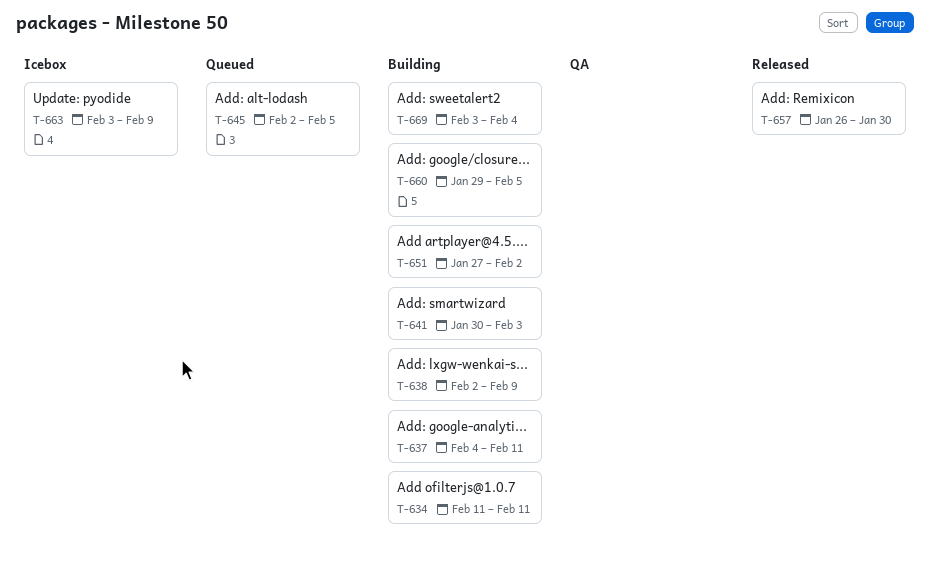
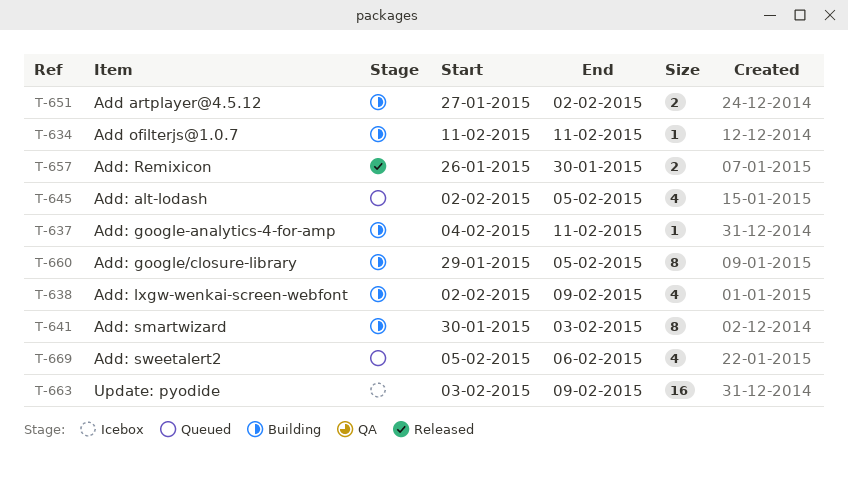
T-669, status: Building -> Queued
T-669, start: Feb 3 -> Feb 5
T-669, due: Feb 4 -> Feb 6

